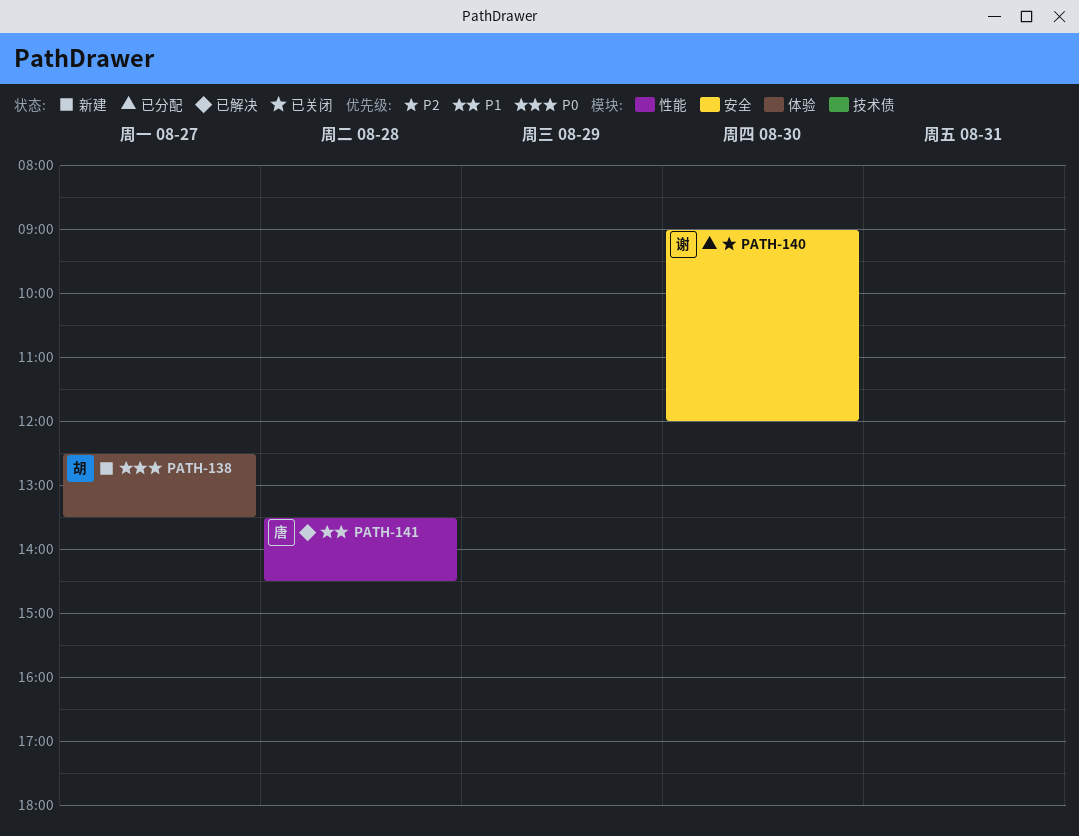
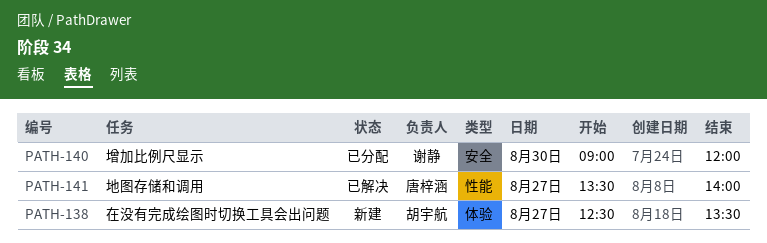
PATH-141, day: Aug 28 -> Aug 27
PATH-141, ends: 14:30 -> 14:00

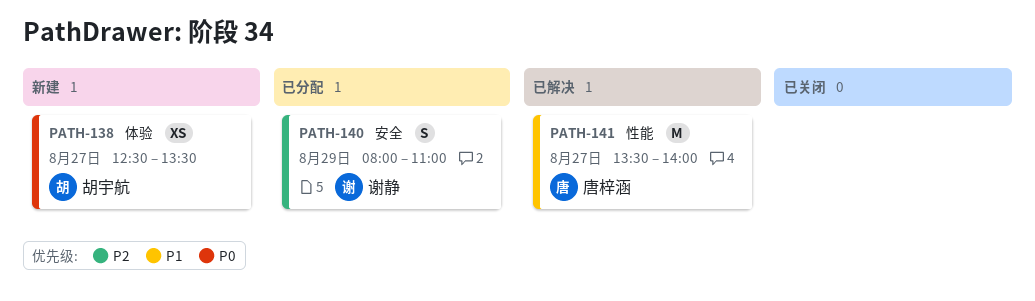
PATH-140, day: Aug 30 -> Aug 29
PATH-140, begins: 09:00 -> 08:00
PATH-140, ends: 12:00 -> 11:00

